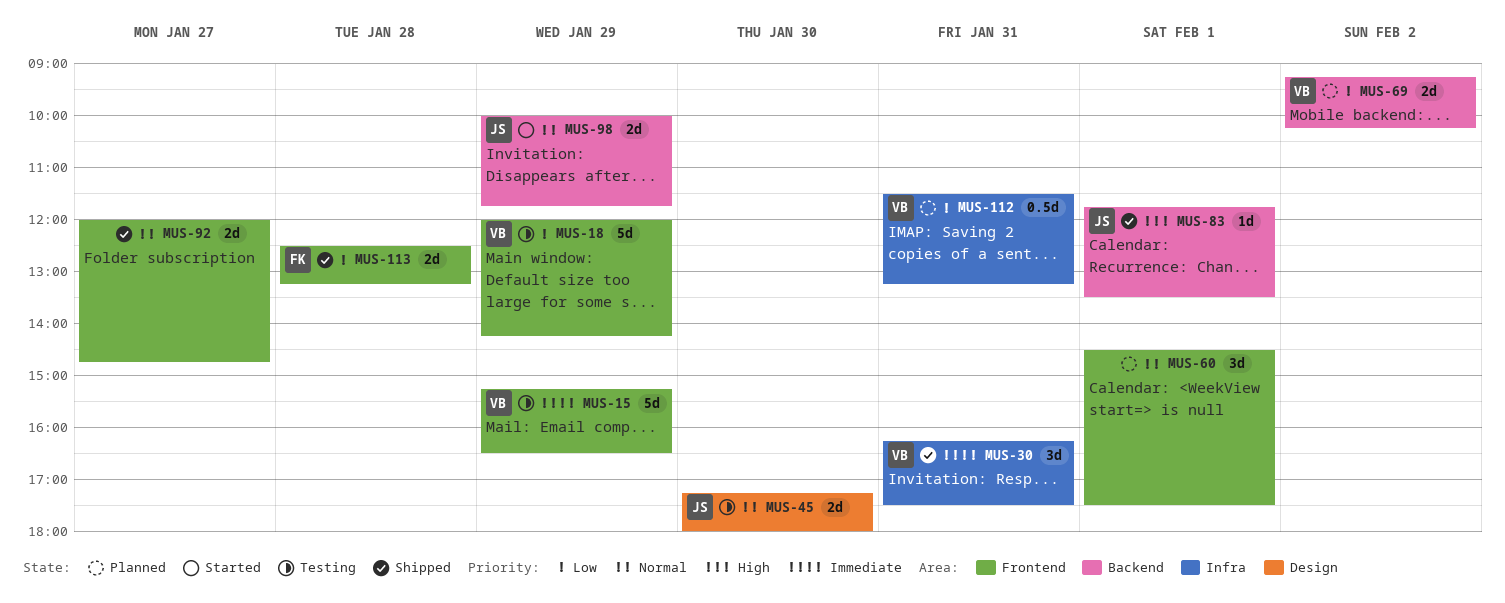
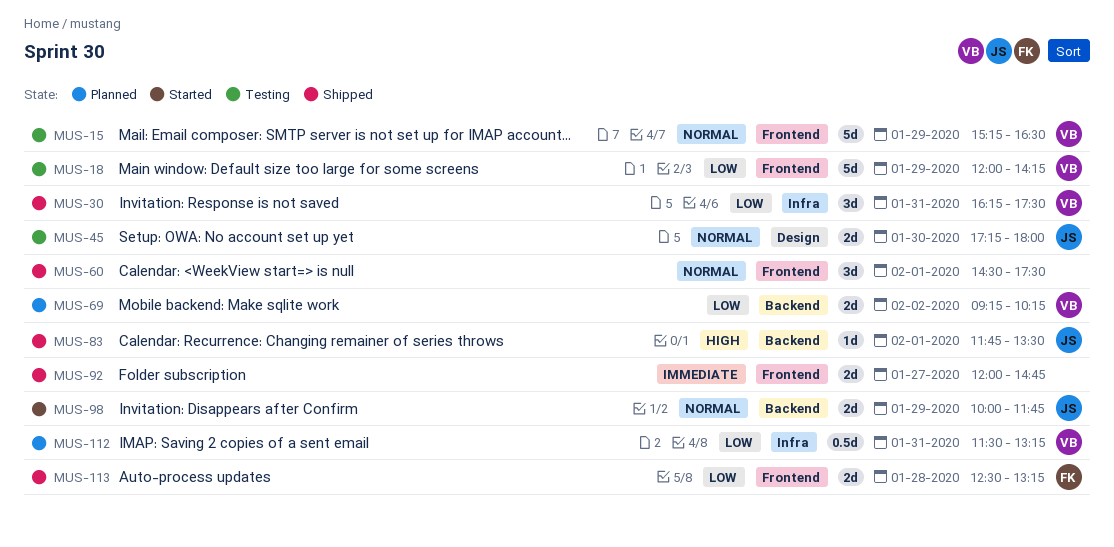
MUS-15, priority: Immediate -> Normal
MUS-30, priority: Immediate -> Low
MUS-60, status: Planned -> Shipped
MUS-92, priority: Normal -> Immediate

